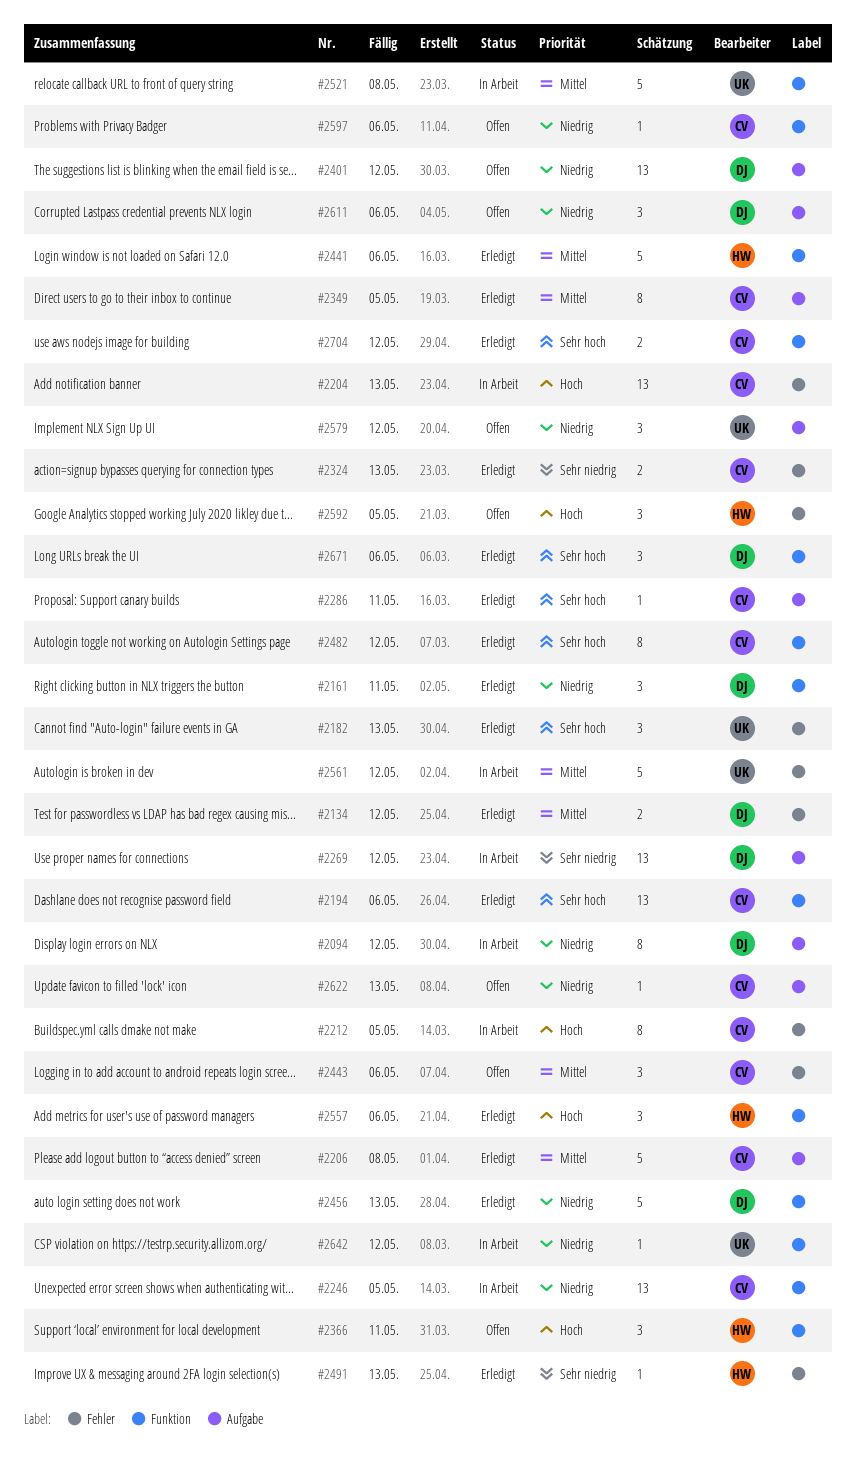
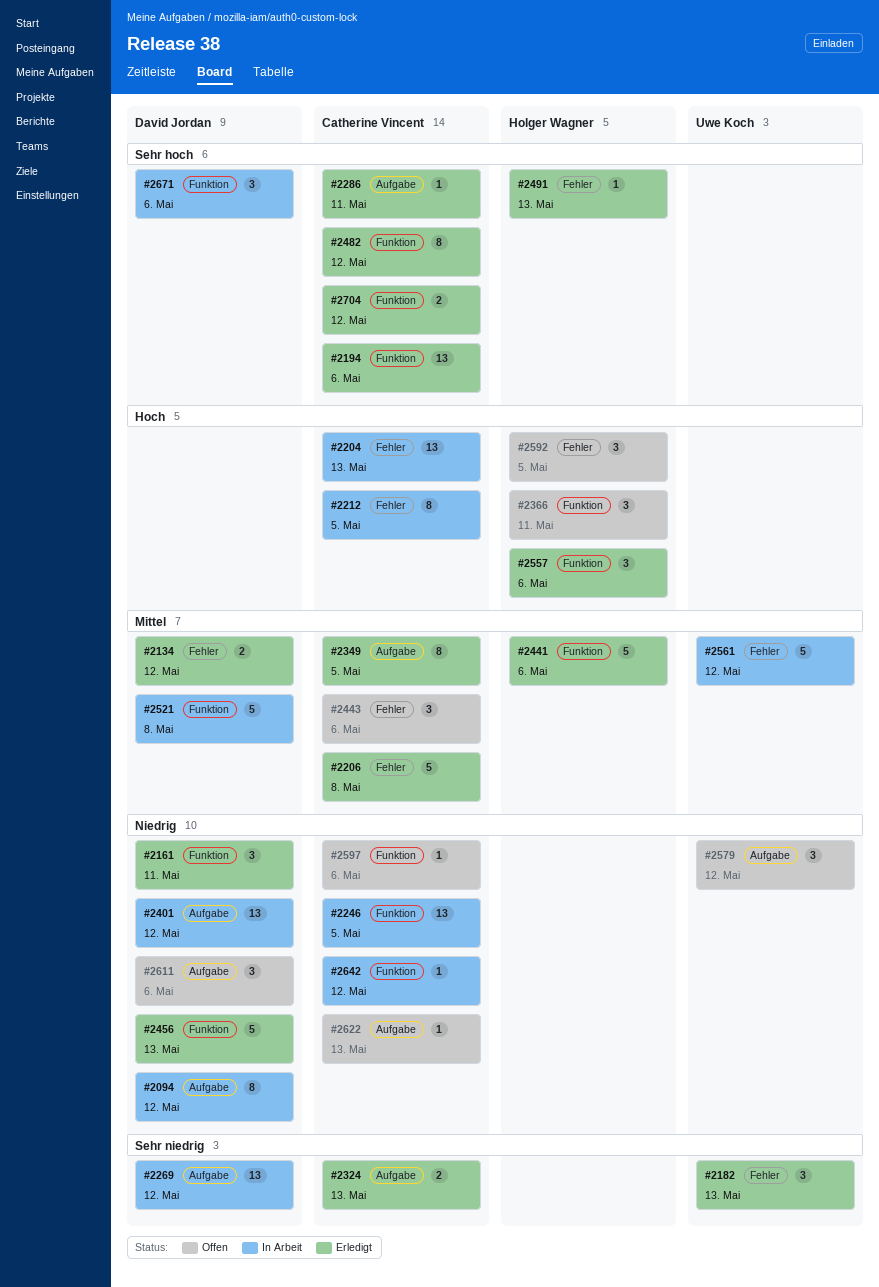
#2182, priority: Sehr hoch -> Sehr niedrig
#2206, label: Aufgabe -> Fehler
#2324, label: Fehler -> Aufgabe
#2401, status: Offen -> In Arbeit
#2491, priority: Sehr niedrig -> Sehr hoch
#2521, owner: Uwe Koch -> David Jordan
#2642, owner: Uwe Koch -> Catherine Vincent
#2671, status: Erledigt -> In Arbeit

